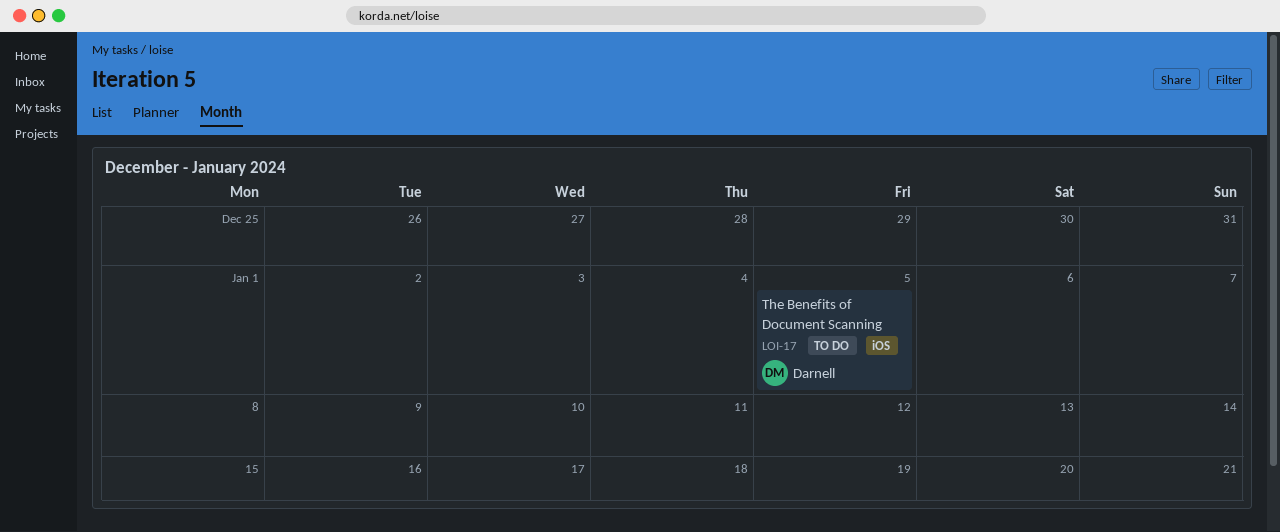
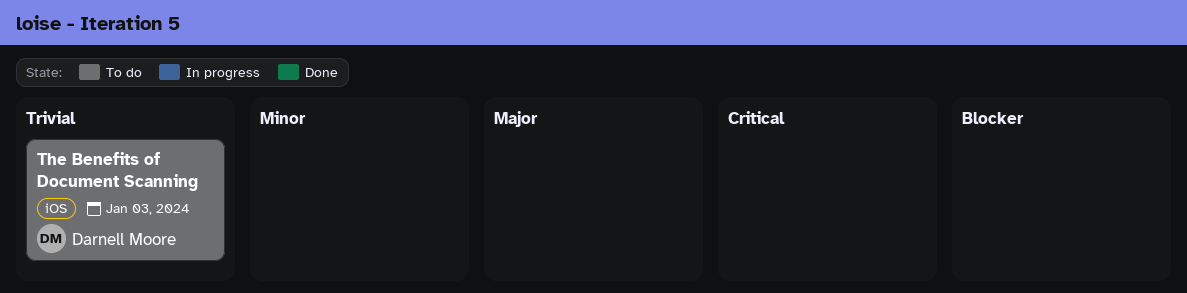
The Benefits of Document Scanning, due: Jan 5 -> Jan 3

